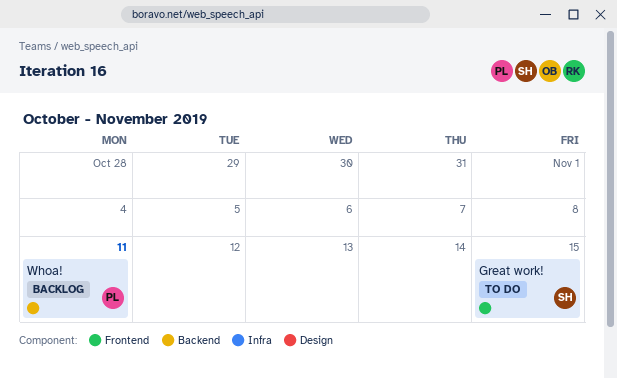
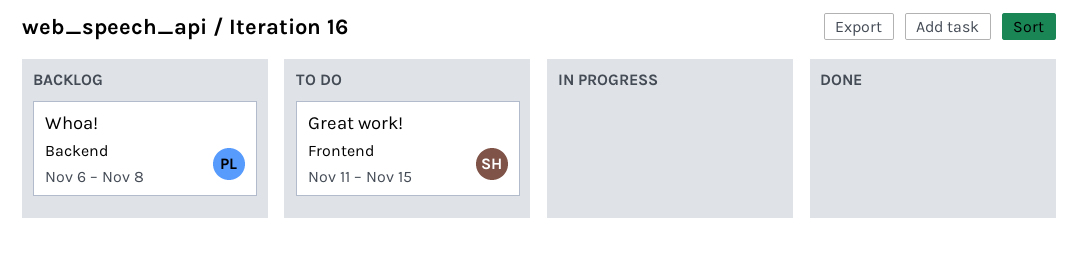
Whoa!, due: Nov 11 -> Nov 8

